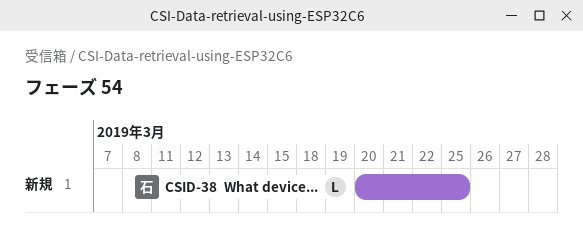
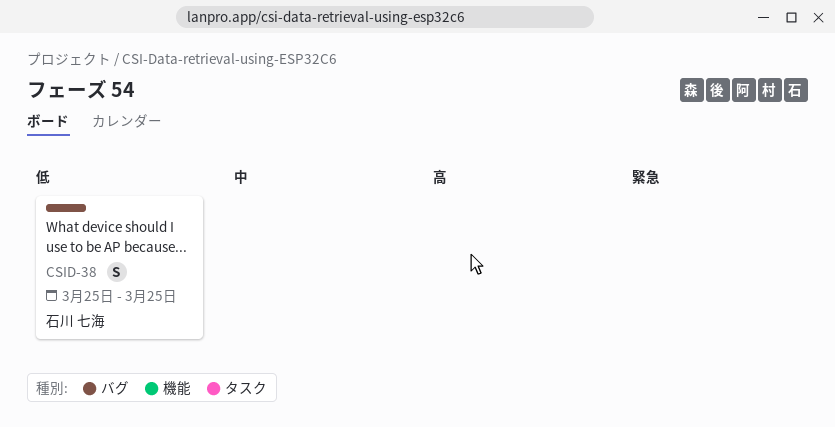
CSID-38, estimate: L -> S
CSID-38, start: Mar 20 -> Mar 25

